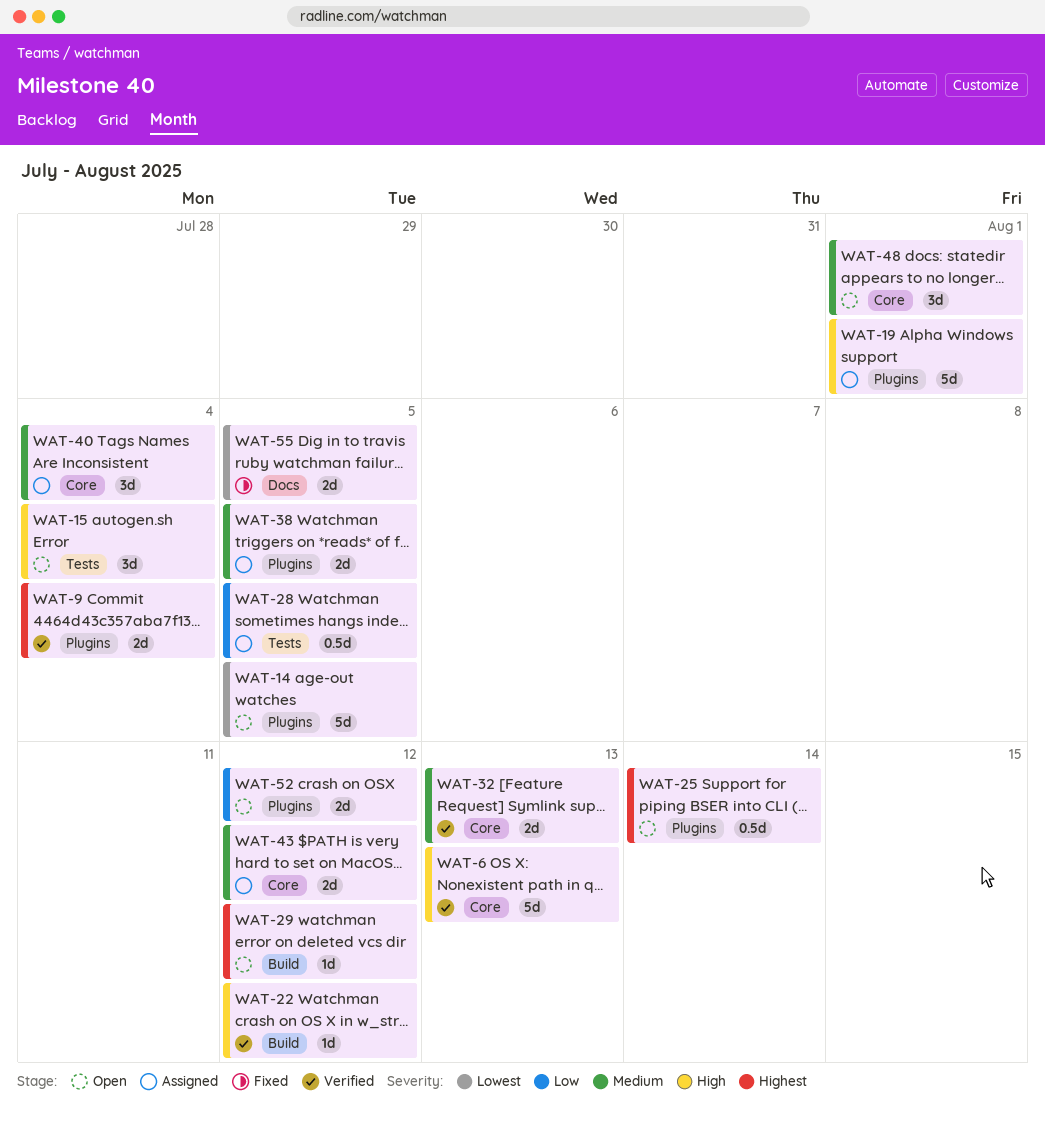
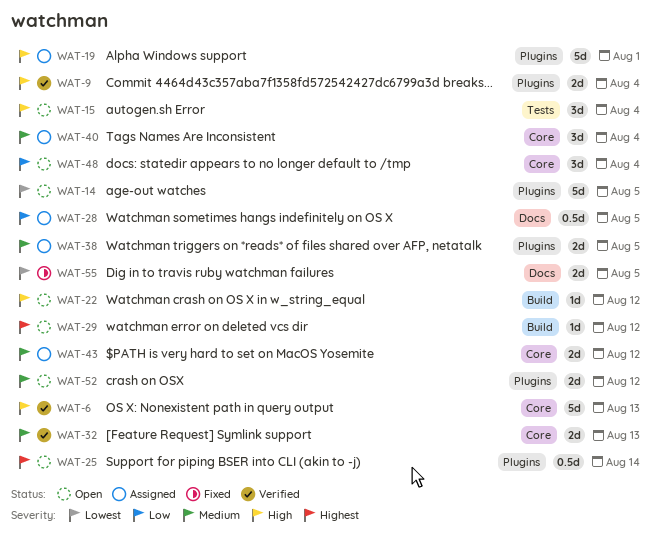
WAT-9, priority: Highest -> High
WAT-22, status: Verified -> Open
WAT-28, label: Tests -> Docs
WAT-48, priority: Medium -> Low
WAT-48, due: Aug 1 -> Aug 4
WAT-52, priority: Low -> Medium

